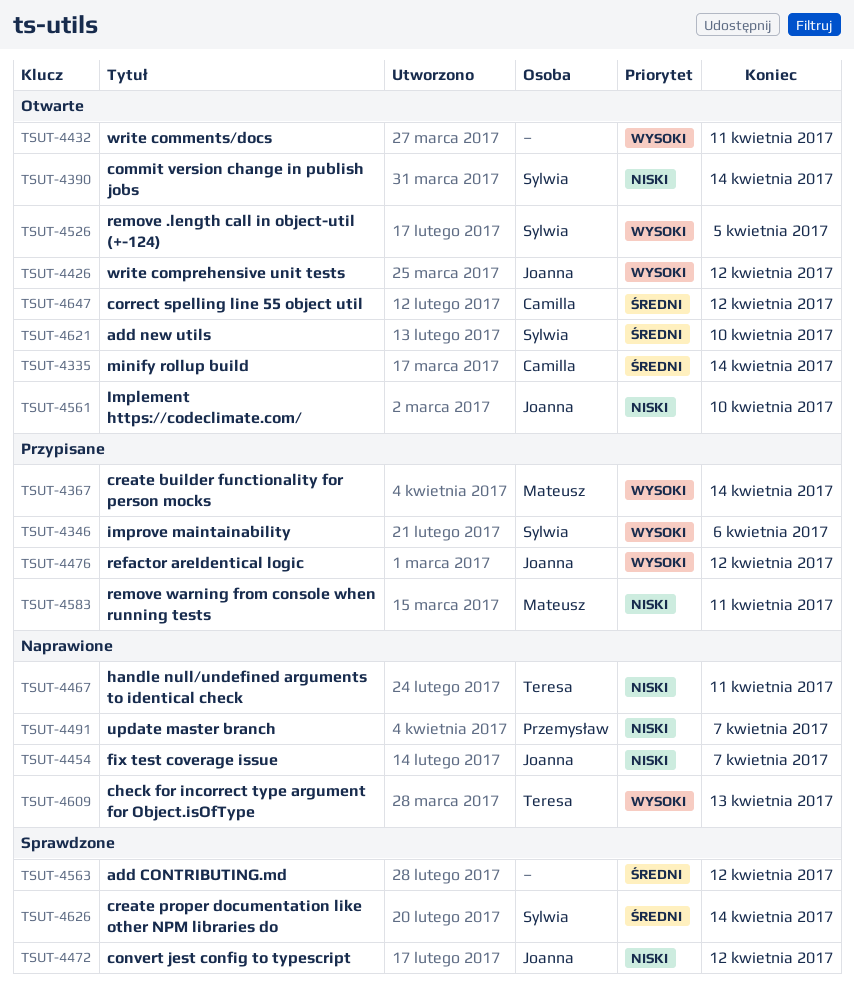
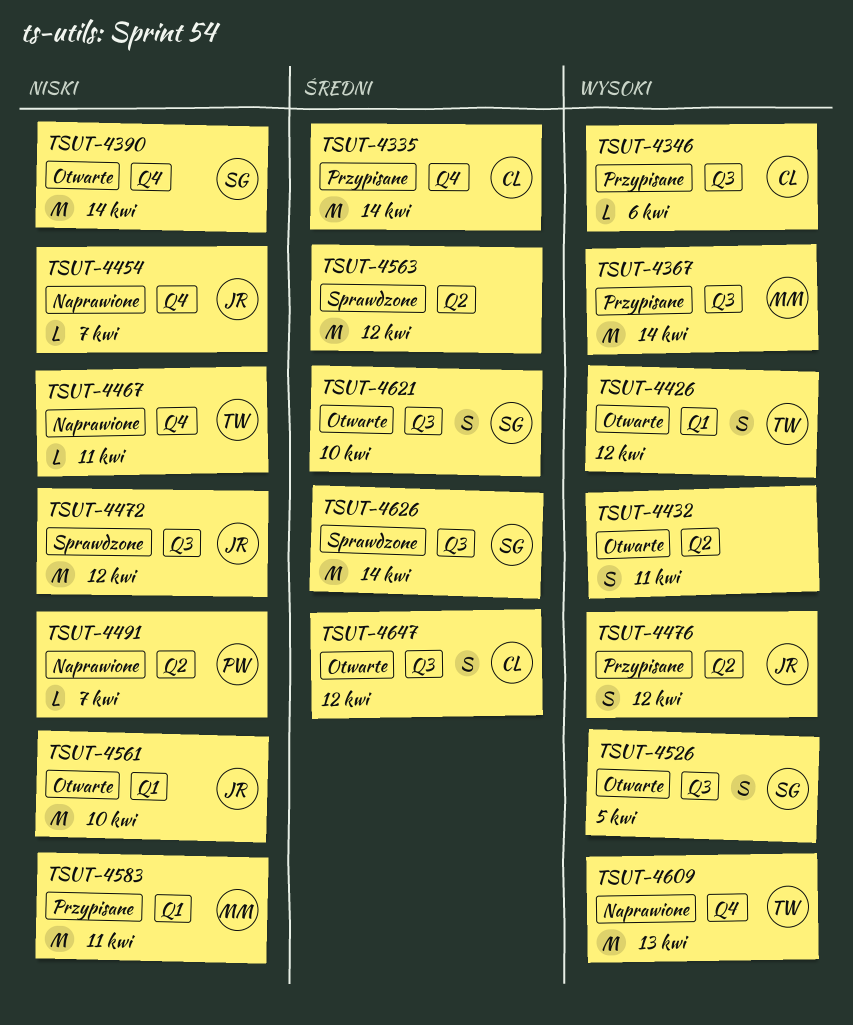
TSUT-4335, status: Otwarte -> Przypisane
TSUT-4346, owner: Sylwia -> Camilla
TSUT-4426, owner: Joanna -> Teresa

